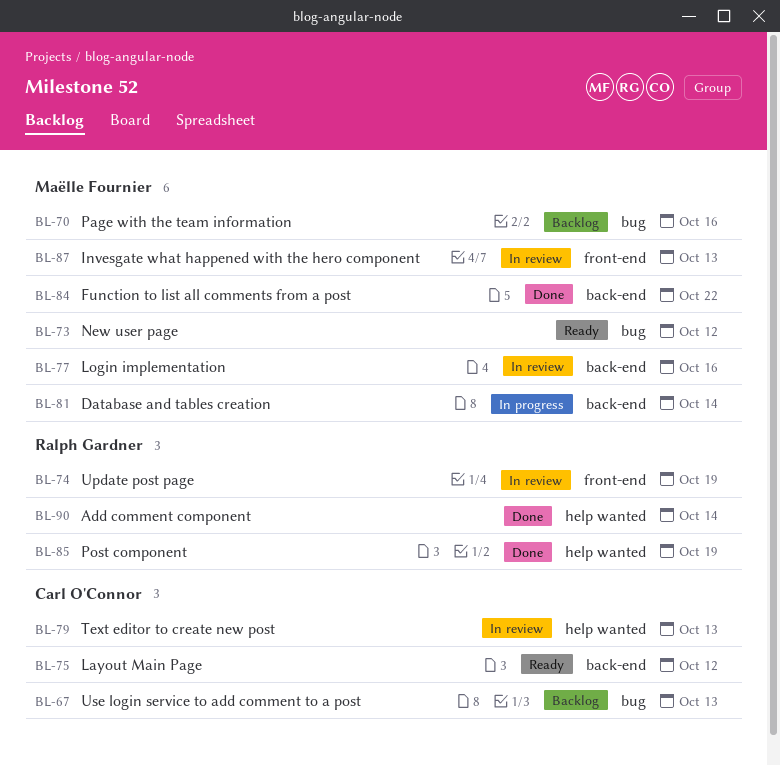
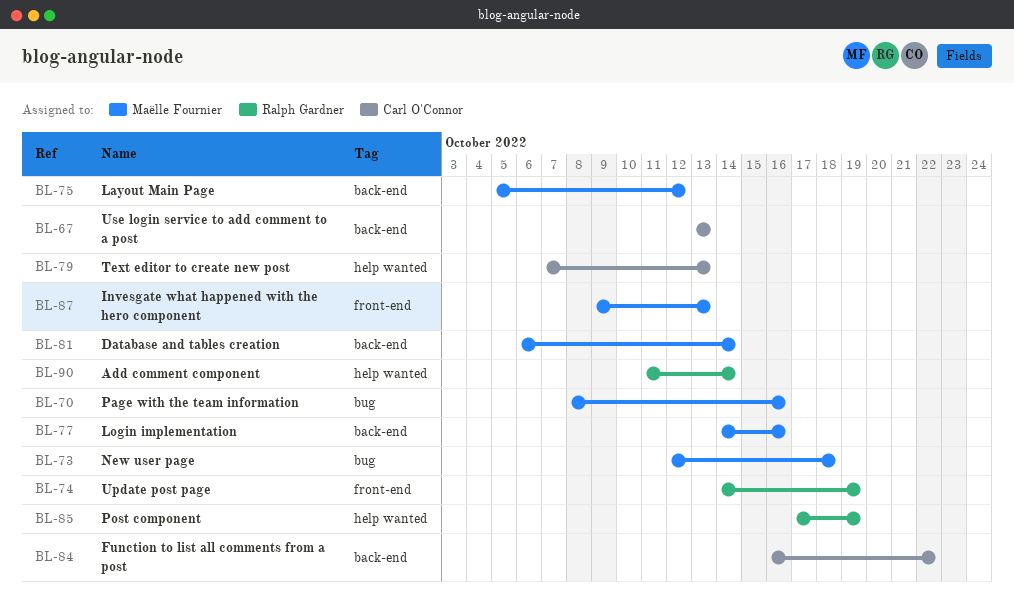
BL-67, label: bug -> back-end
BL-73, due: Oct 12 -> Oct 18
BL-75, owner: Carl O'Connor -> Maëlle Fournier
BL-84, owner: Maëlle Fournier -> Carl O'Connor

